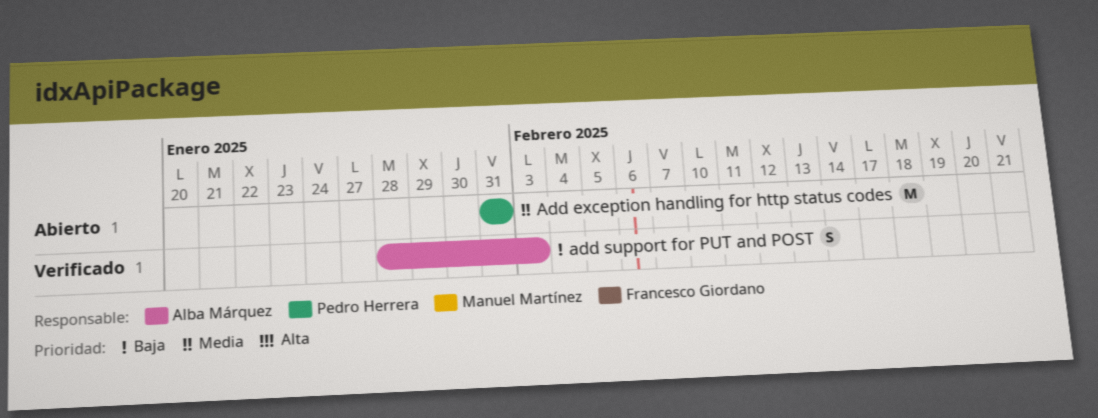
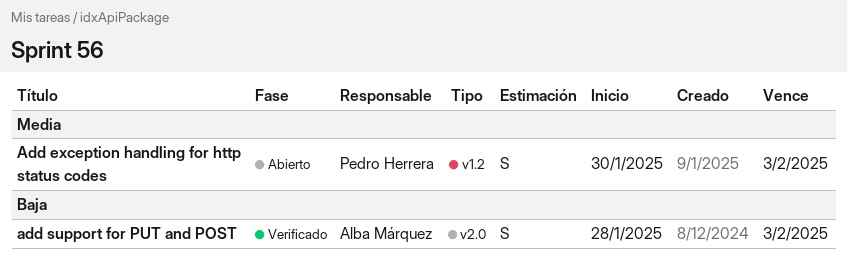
Add exception handling for http status codes, estimate: M -> S
Add exception handling for http status codes, start: Jan 31 -> Jan 30
Add exception handling for http status codes, due: Jan 31 -> Feb 3

